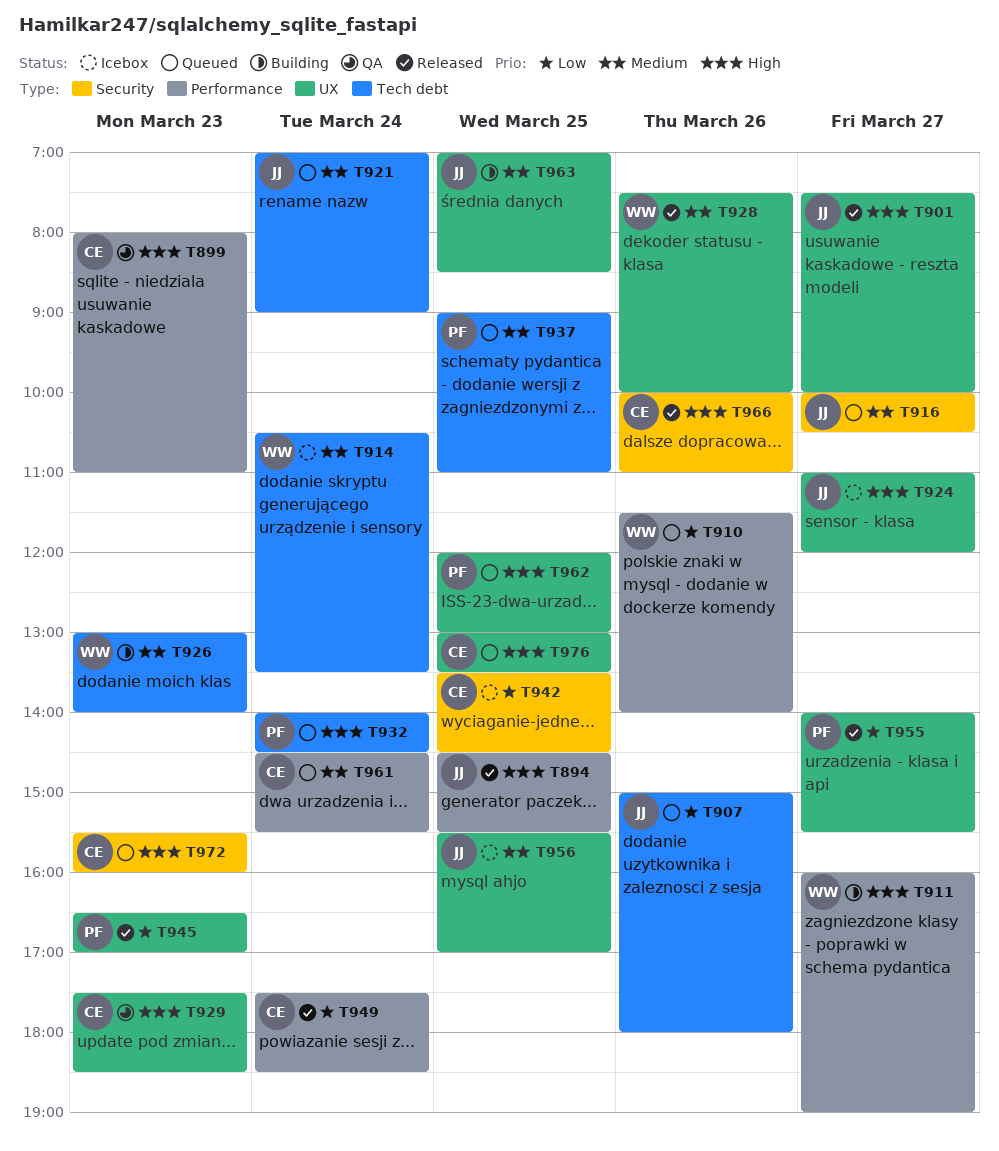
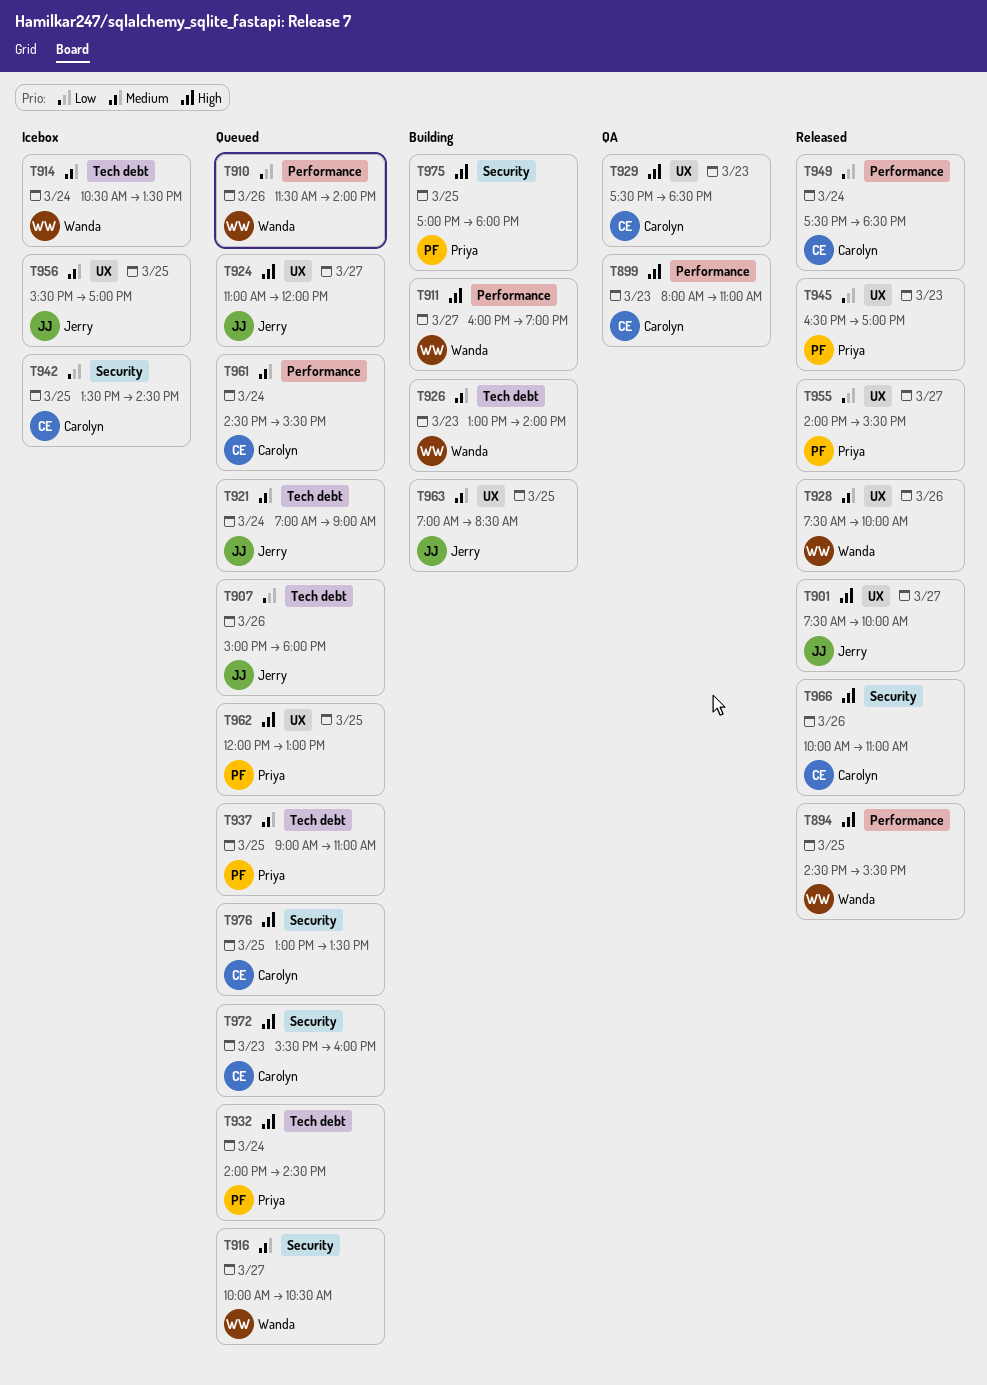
T894, owner: Jerry -> Wanda
T916, owner: Jerry -> Wanda
T924, status: Icebox -> Queued
T975: none -> present
T976, label: UX -> Security

